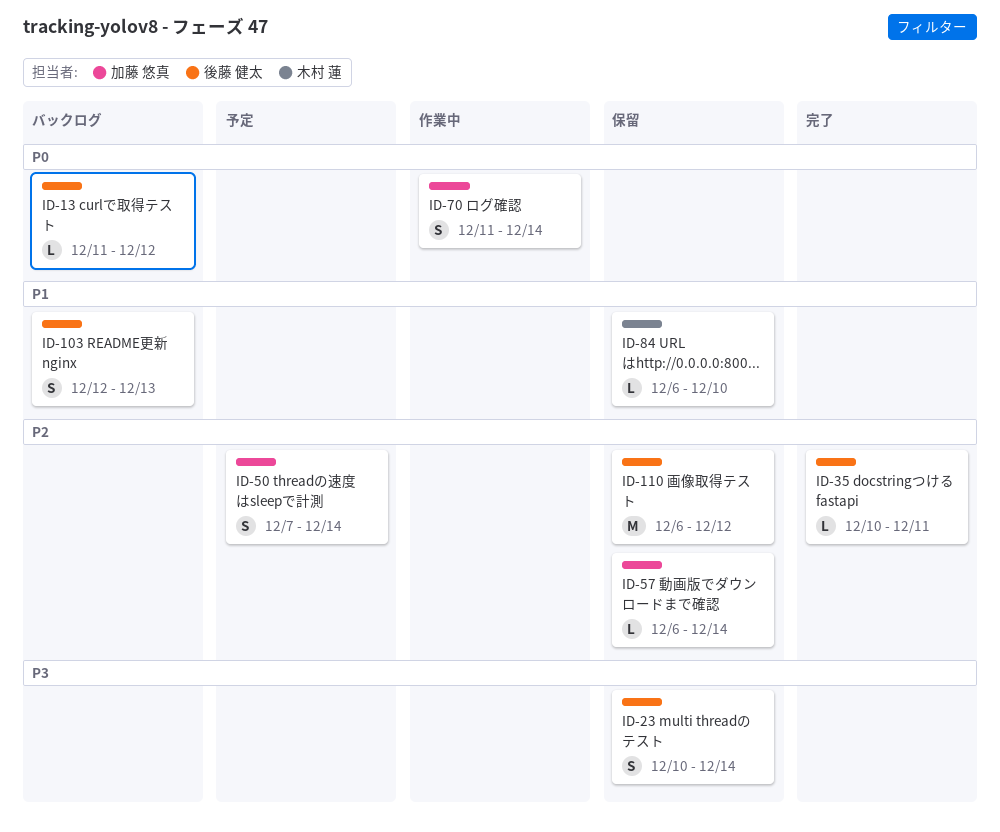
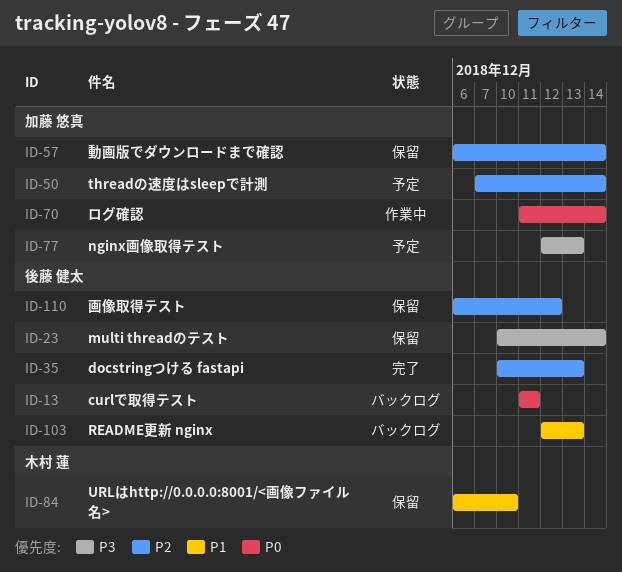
ID-13, due: Dec 12 -> Dec 11
ID-35, due: Dec 11 -> Dec 13
ID-77: none -> present

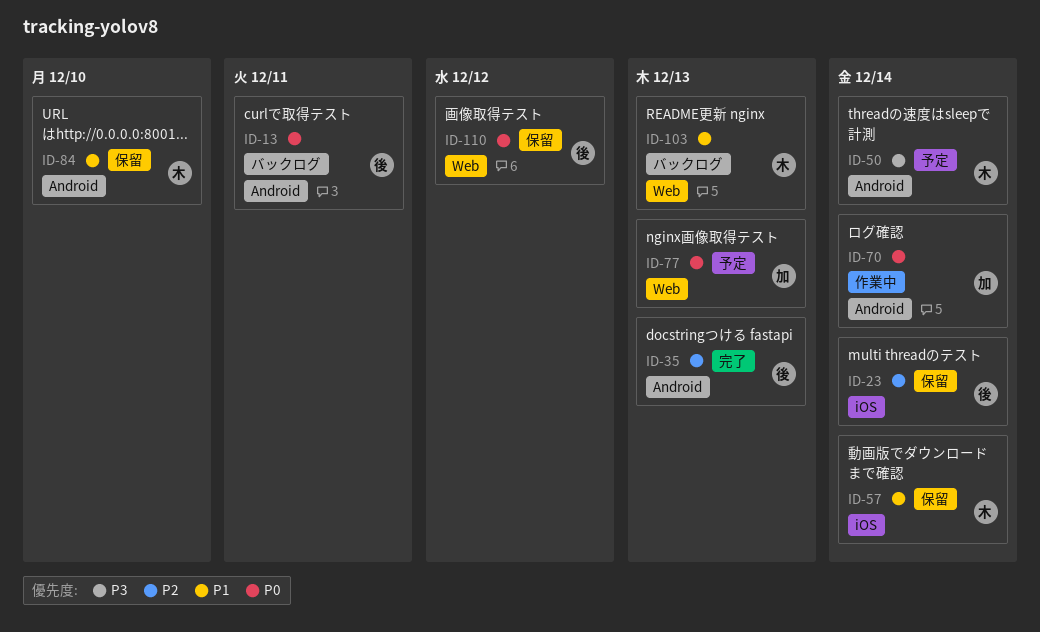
ID-23, priority: P3 -> P2
ID-50, owner: 加藤 悠真 -> 木村 蓮
ID-50, priority: P2 -> P3
ID-57, owner: 加藤 悠真 -> 木村 蓮
ID-57, priority: P2 -> P1
ID-77, priority: P3 -> P0
ID-103, owner: 後藤 健太 -> 木村 蓮
ID-110, priority: P2 -> P0

